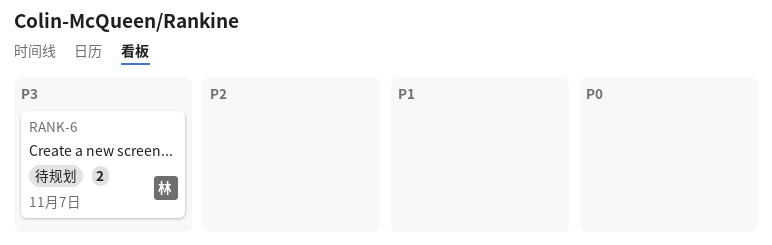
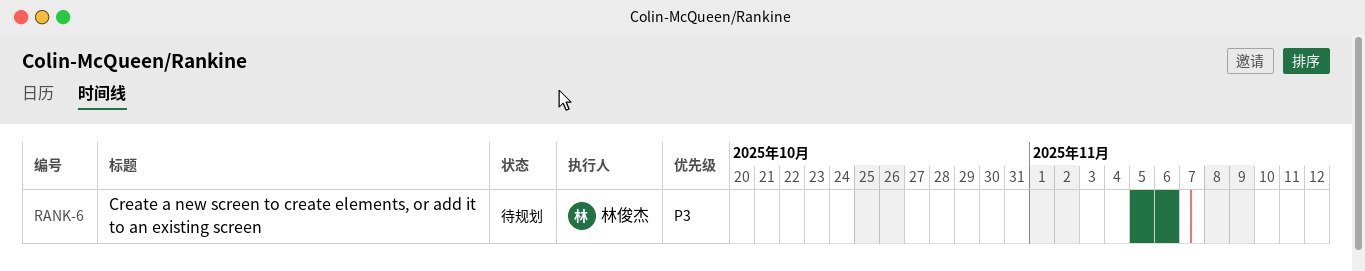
RANK-6, due: Nov 7 -> Nov 6

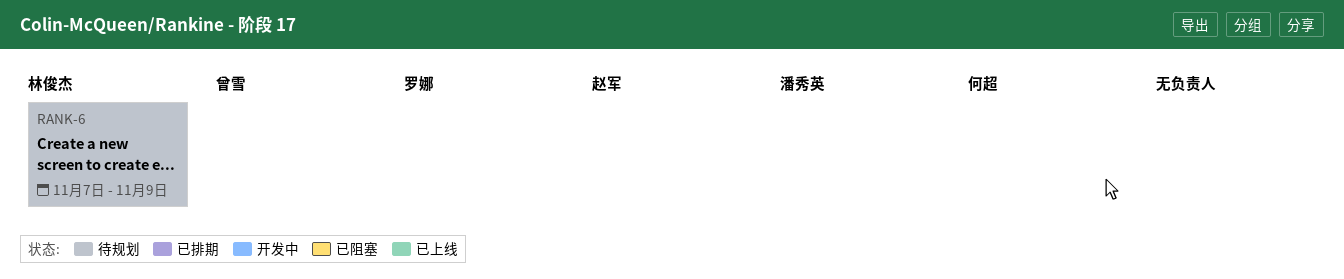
RANK-6, start: Nov 5 -> Nov 7
RANK-6, due: Nov 6 -> Nov 9

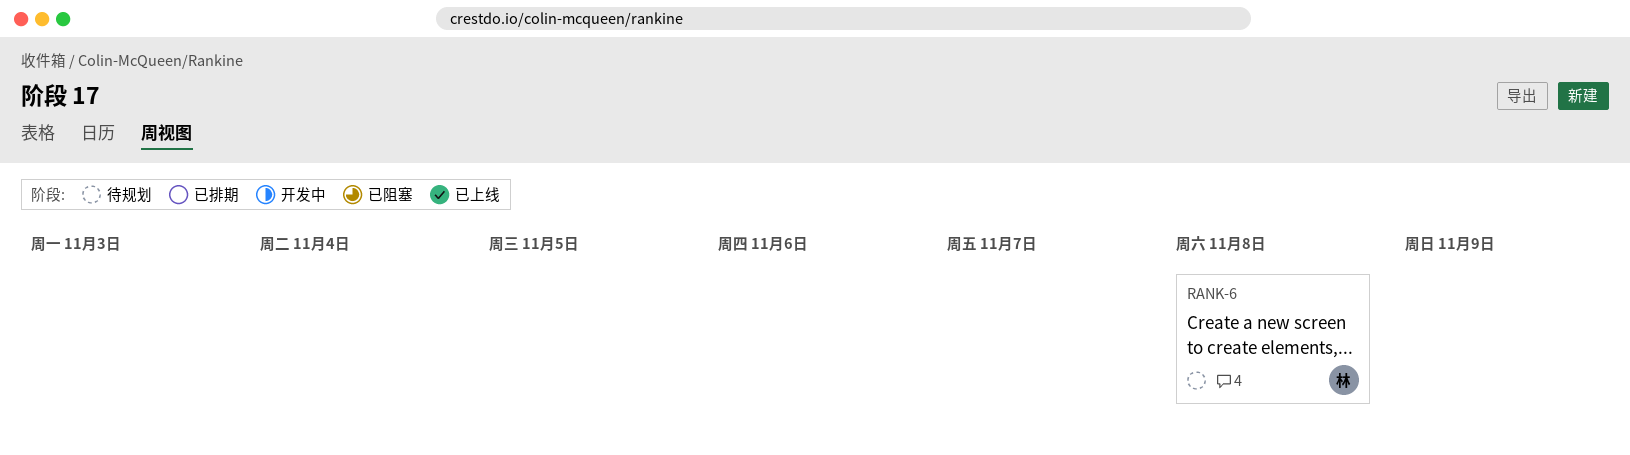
RANK-6, due: Nov 9 -> Nov 8

